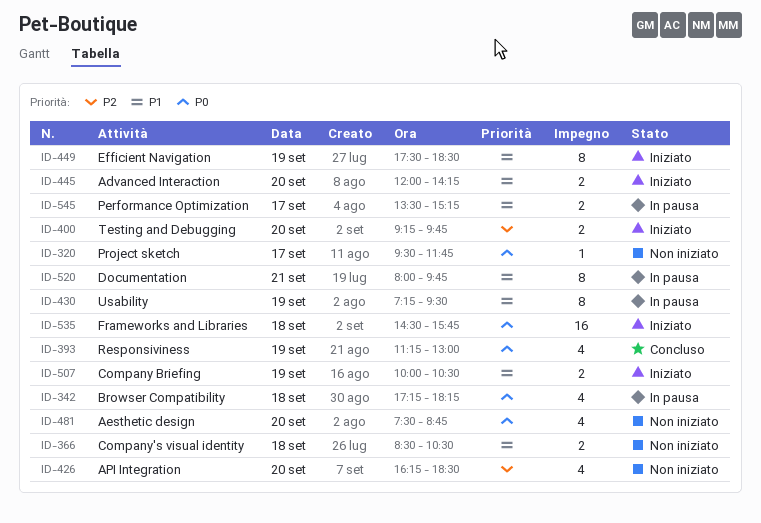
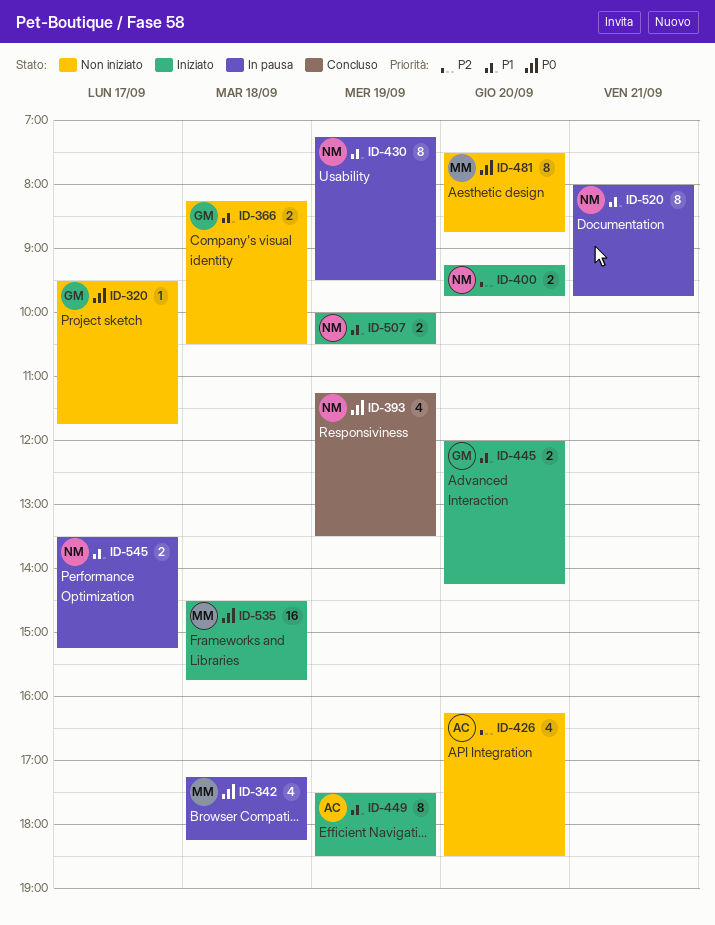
ID-366, begins: 08:30 -> 08:15
ID-393, ends: 13:00 -> 13:30
ID-481, estimate: 4 -> 8

